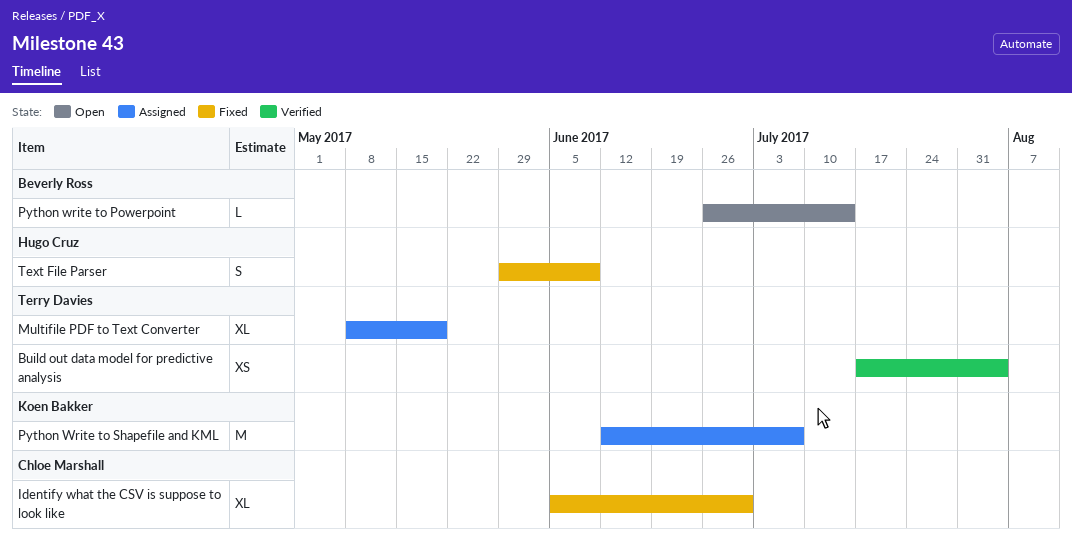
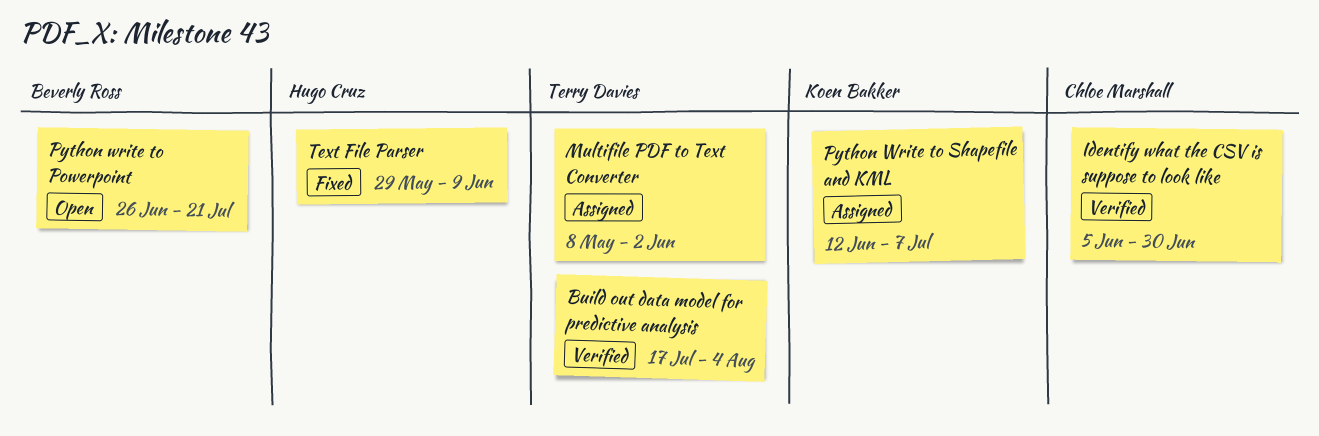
Identify what the CSV is suppose to look like, status: Fixed -> Verified
Multifile PDF to Text Converter, due: May 19 -> Jun 2
Python write to Powerpoint, due: Jul 14 -> Jul 21

